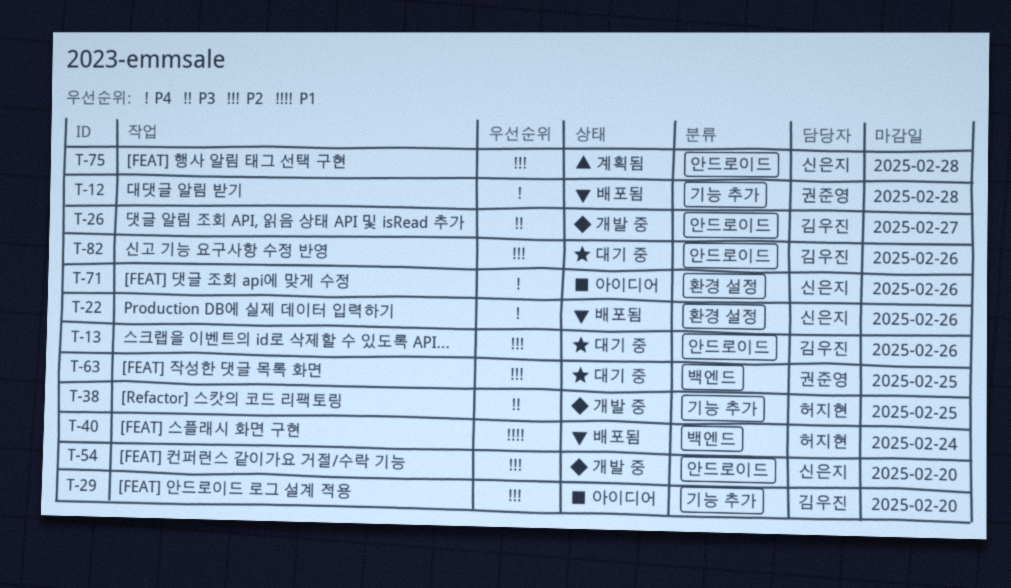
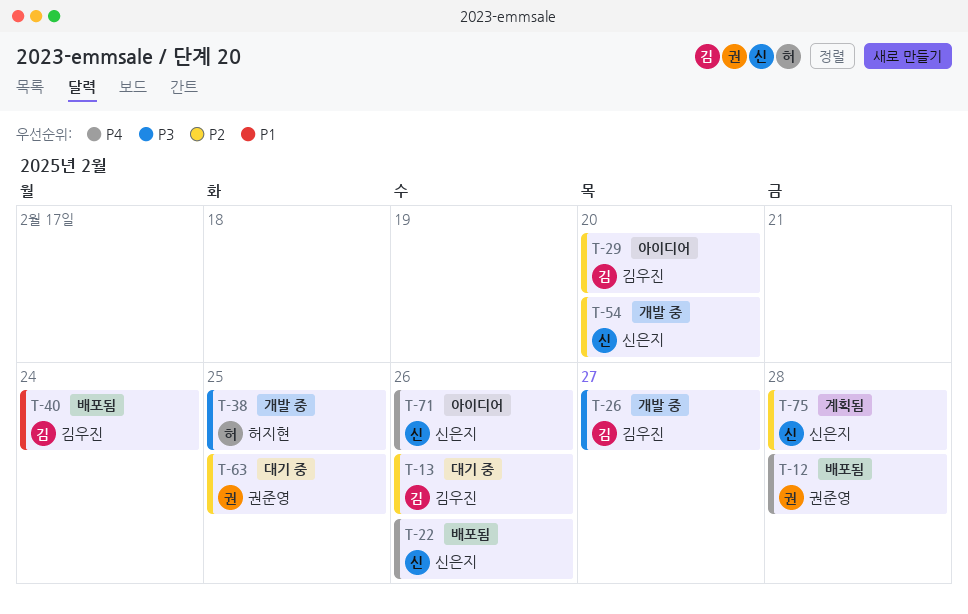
T-40, owner: 허지현 -> 김우진
T-82: present -> none

